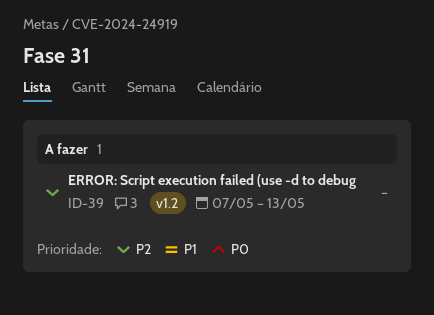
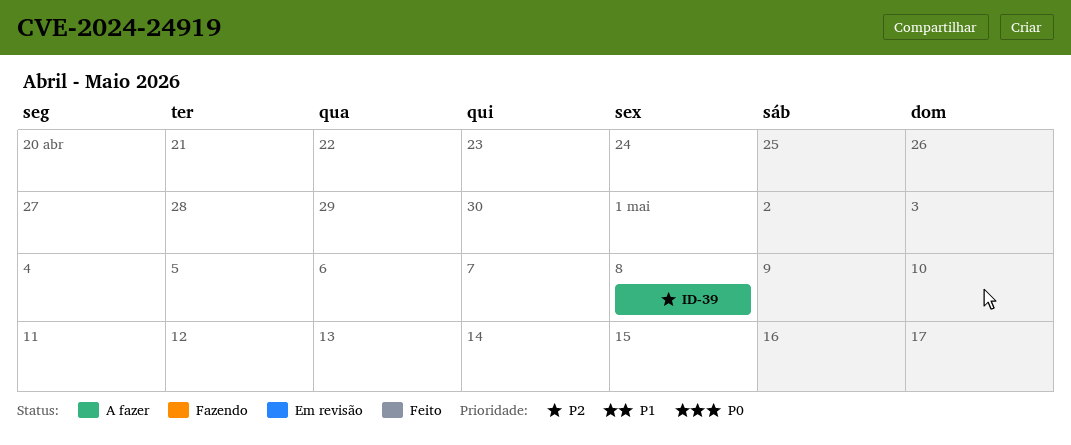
ID-39, start: May 7 -> May 8
ID-39, due: May 13 -> May 8

